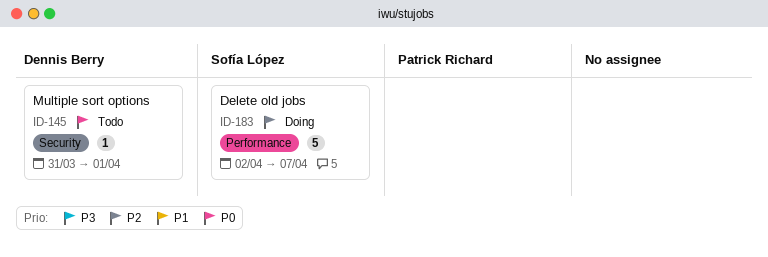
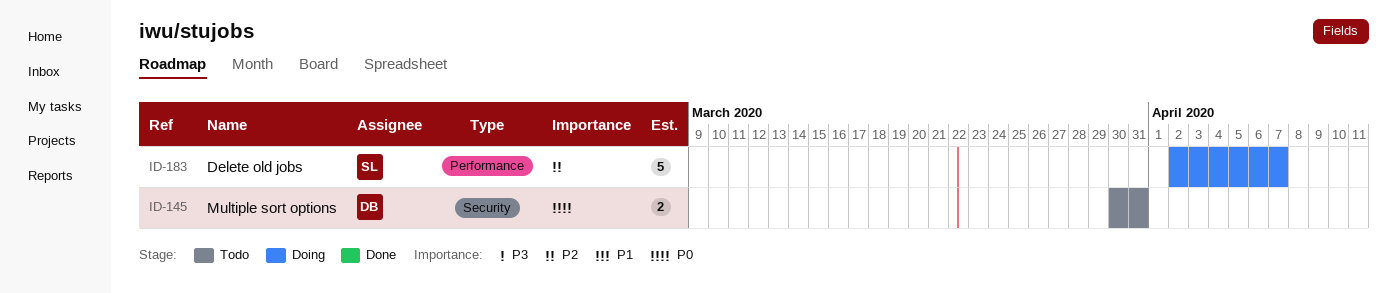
ID-145, estimate: 1 -> 2
ID-145, start: Mar 31 -> Mar 30
ID-145, due: Apr 1 -> Mar 31

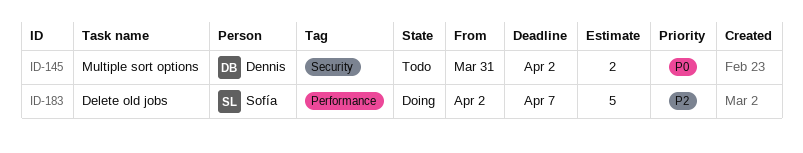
ID-145, start: Mar 30 -> Mar 31
ID-145, due: Mar 31 -> Apr 2

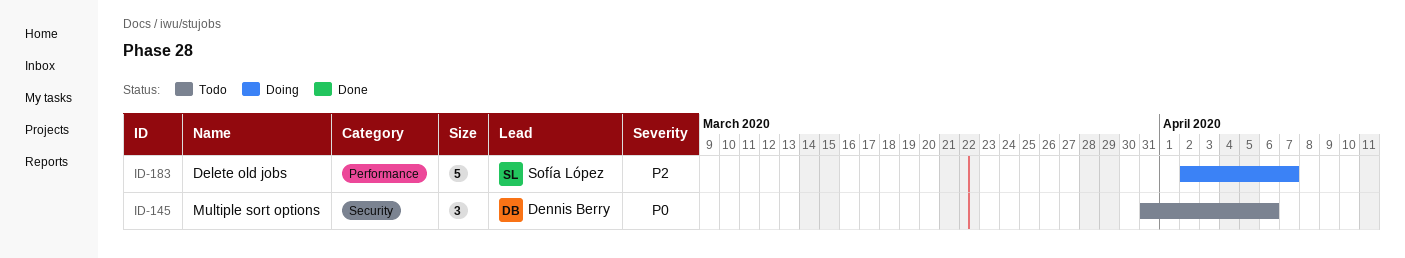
ID-145, estimate: 2 -> 3
ID-145, due: Apr 2 -> Apr 6

